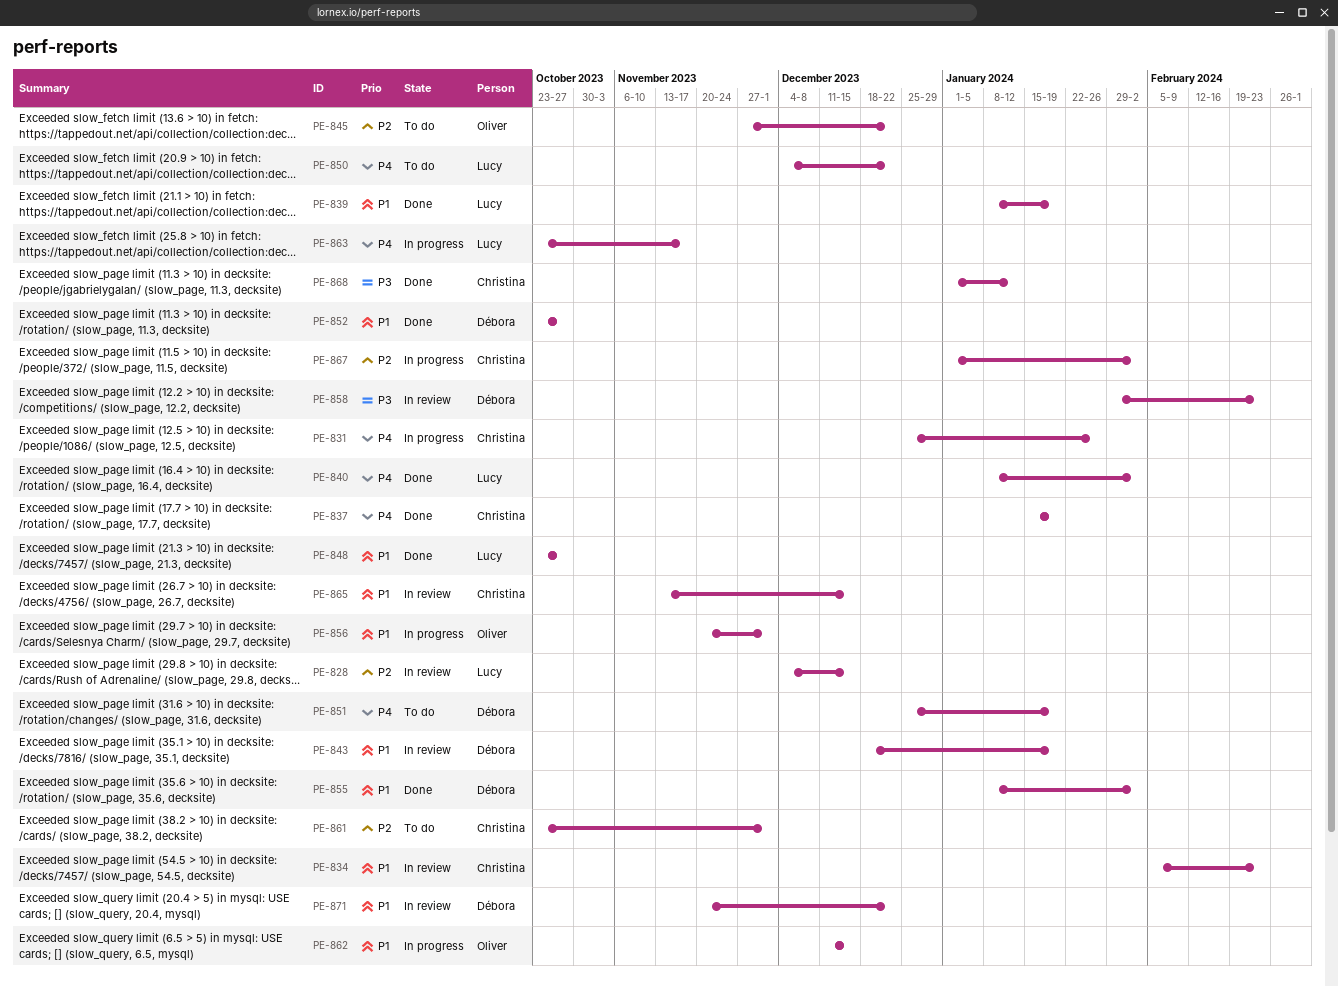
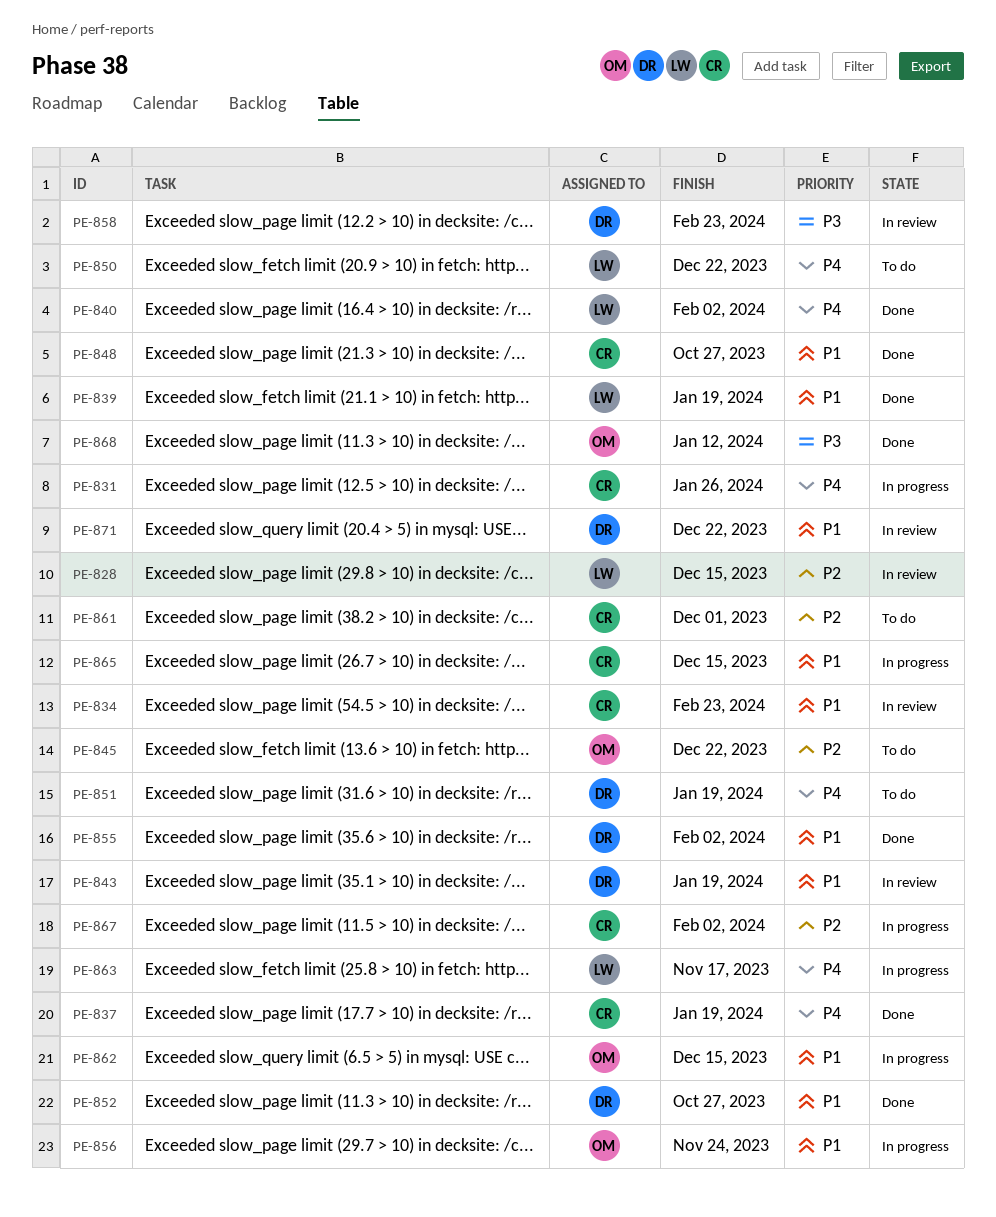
PE-848, owner: Lucy -> Christina
PE-856, due: Dec 1 -> Nov 24
PE-865, status: In review -> In progress
PE-868, owner: Christina -> Oliver

